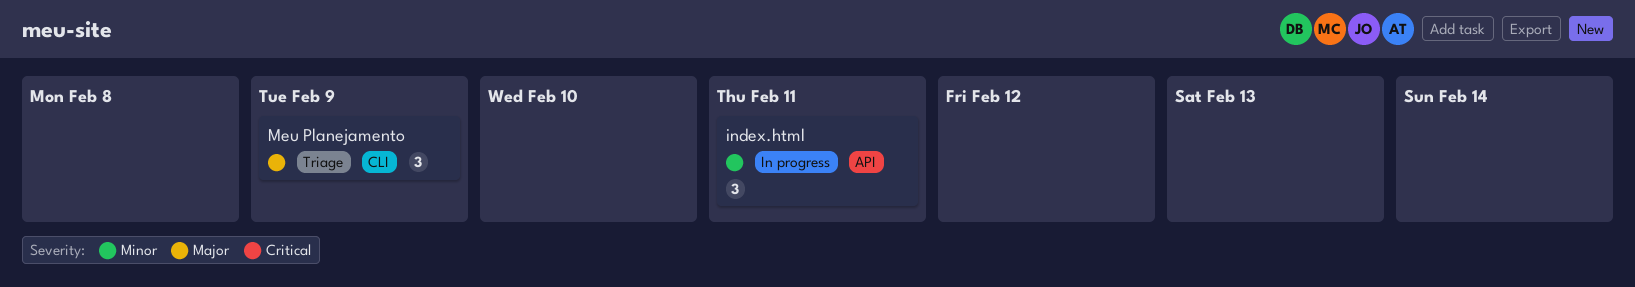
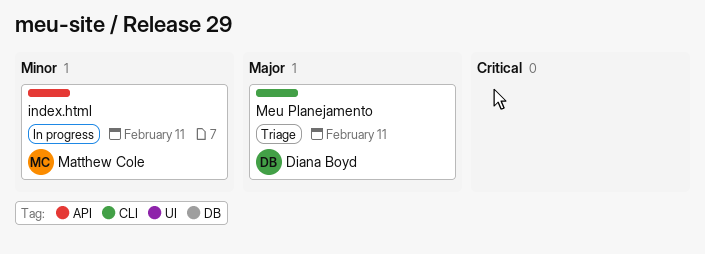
Meu Planejamento, due: Feb 9 -> Feb 11

